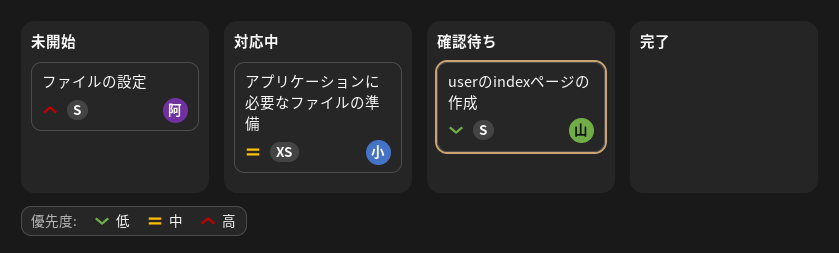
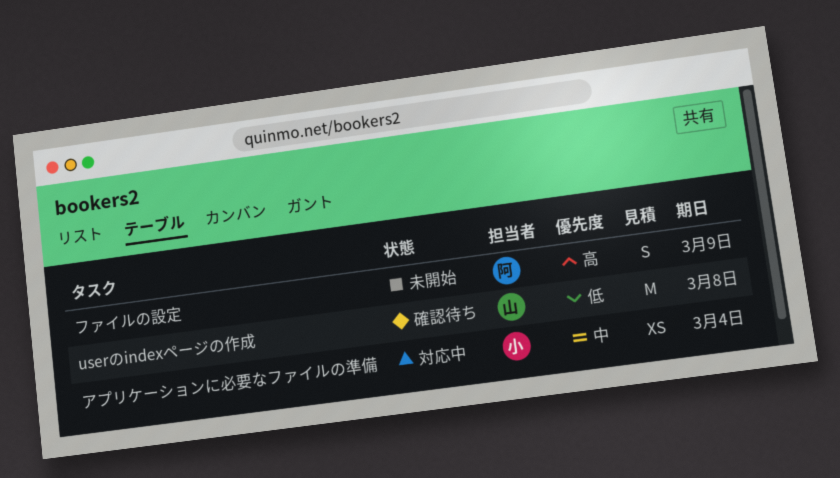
userのindexページの作成, estimate: S -> M

